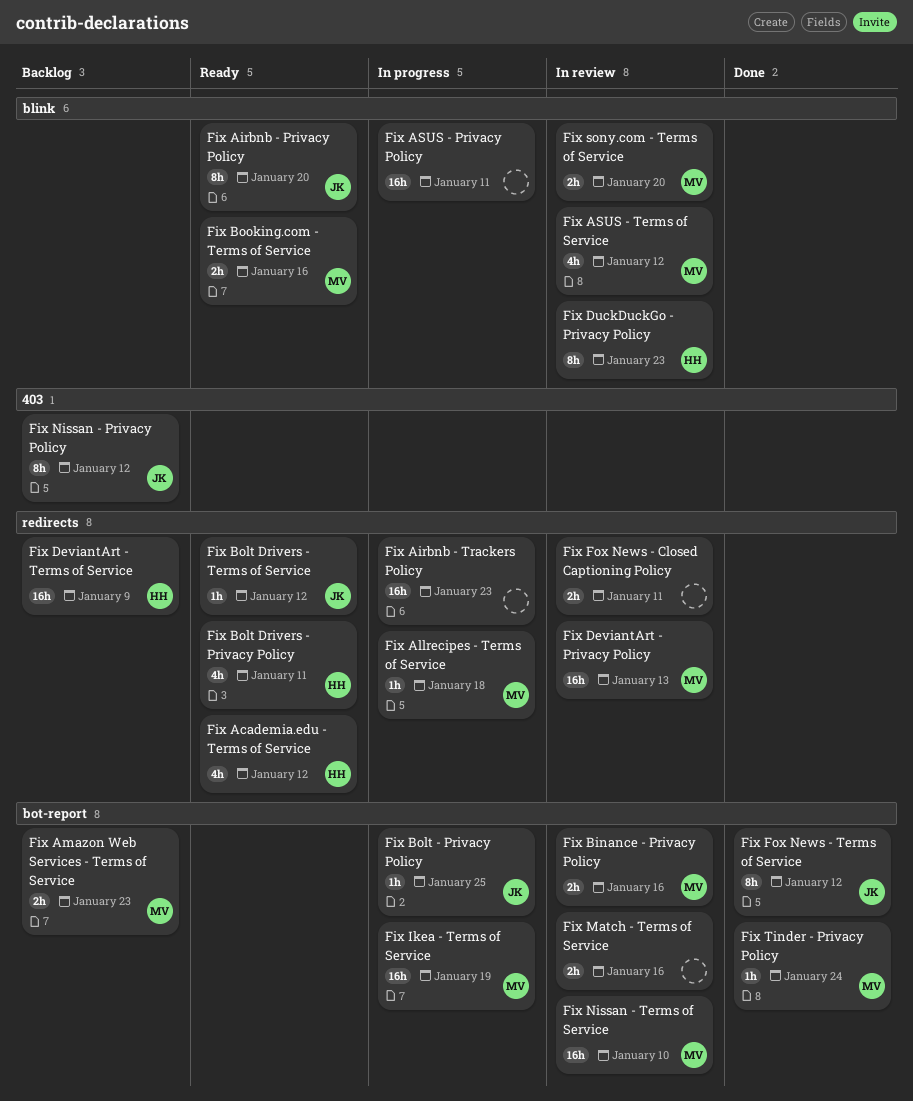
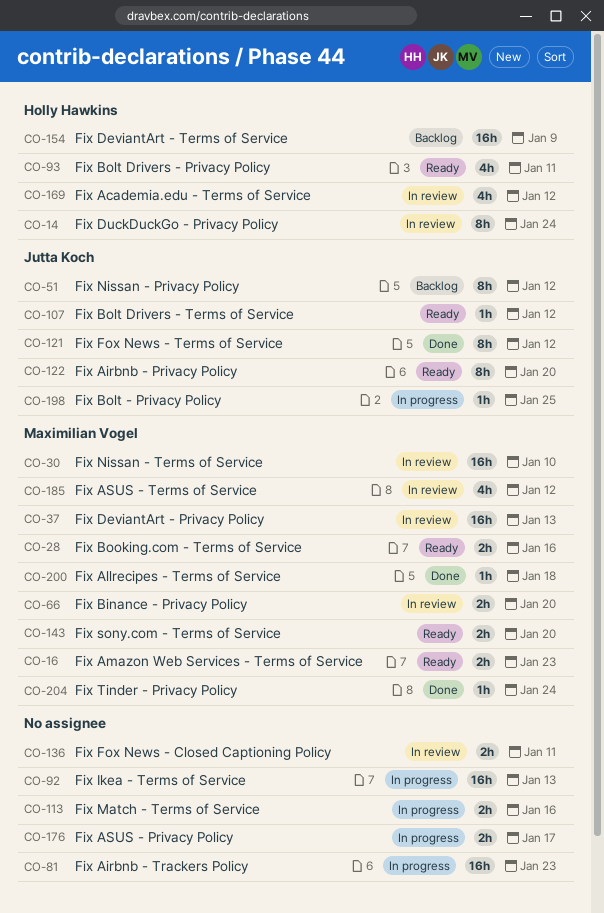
Fix Academia.edu - Terms of Service, status: Ready -> In review
Fix Allrecipes - Terms of Service, status: In progress -> Done
Fix Amazon Web Services - Terms of Service, status: Backlog -> Ready
Fix ASUS - Privacy Policy, estimate: 16h -> 2h
Fix ASUS - Privacy Policy, due: Jan 11 -> Jan 17
Fix Binance - Privacy Policy, due: Jan 16 -> Jan 20
Fix DuckDuckGo - Privacy Policy, due: Jan 23 -> Jan 24
Fix Ikea - Terms of Service, owner: Maximilian Vogel -> none
Fix Ikea - Terms of Service, due: Jan 19 -> Jan 13
Fix Match - Terms of Service, status: In review -> In progress
Fix sony.com - Terms of Service, status: In review -> Ready

